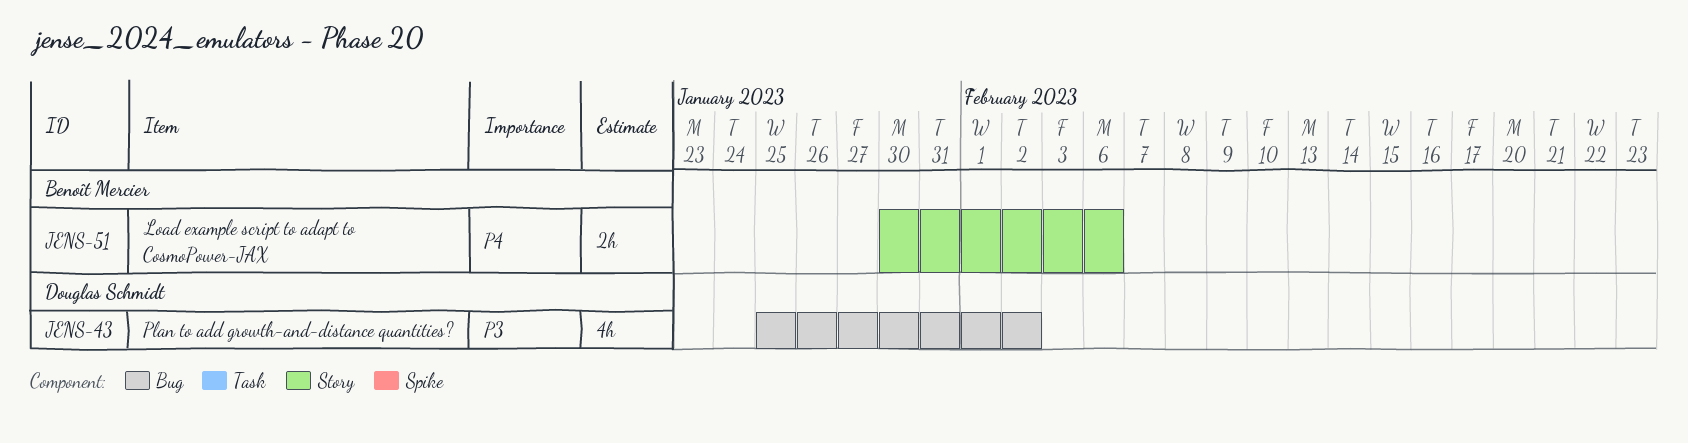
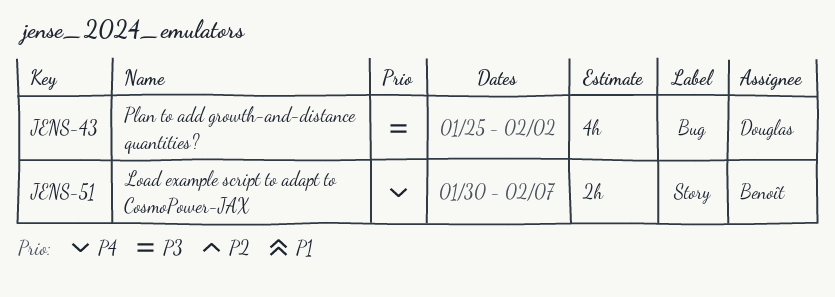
JENS-51, due: Feb 6 -> Feb 7

